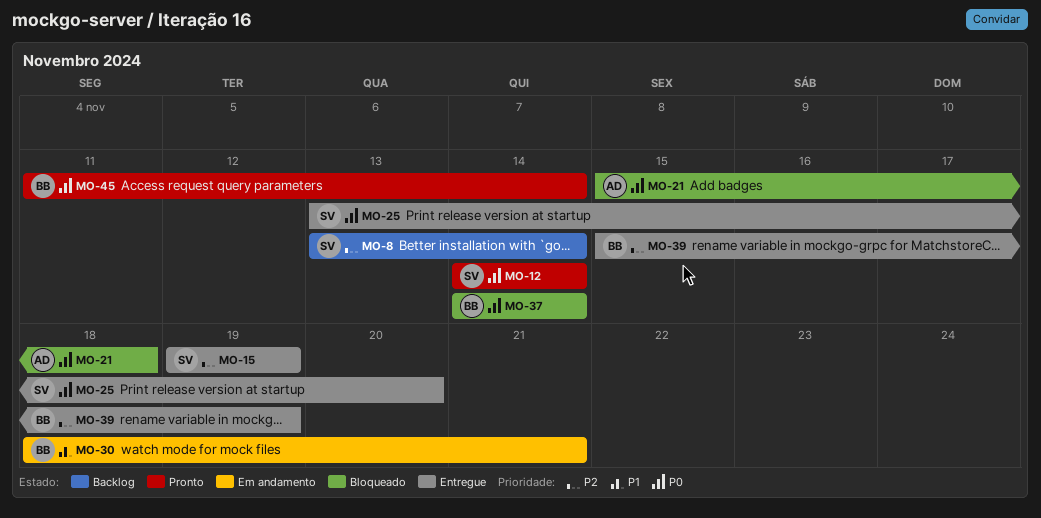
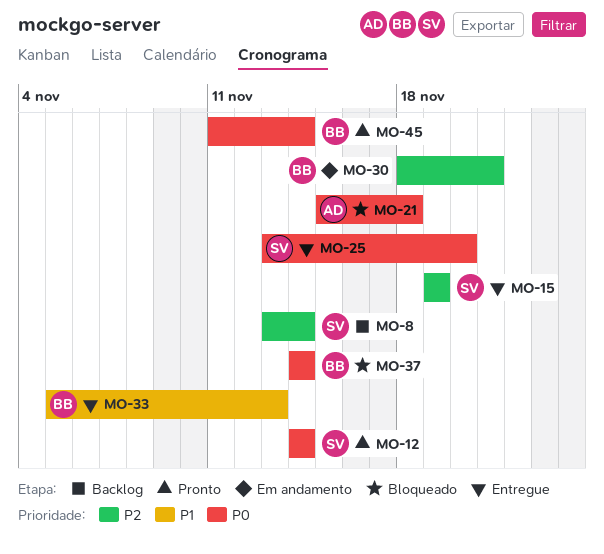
MO-30, priority: P1 -> P2
MO-33: none -> present
MO-39: present -> none

